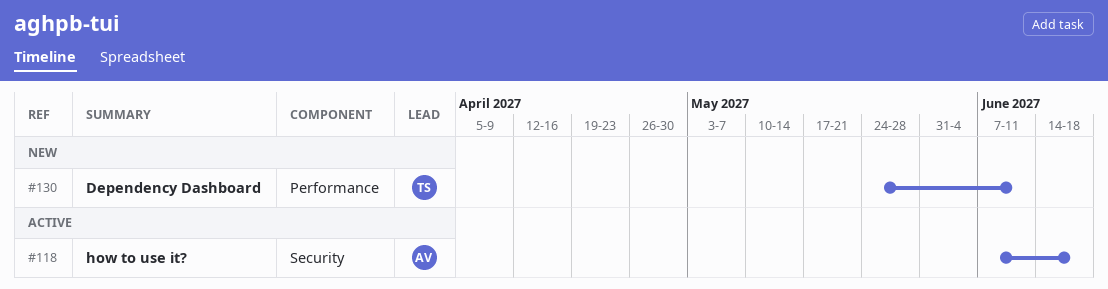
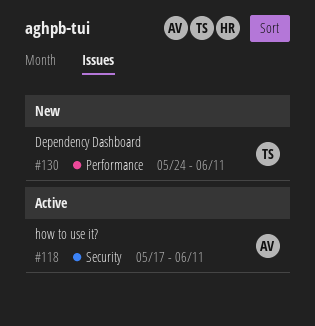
#118, start: Jun 7 -> May 17
#118, due: Jun 18 -> Jun 11

